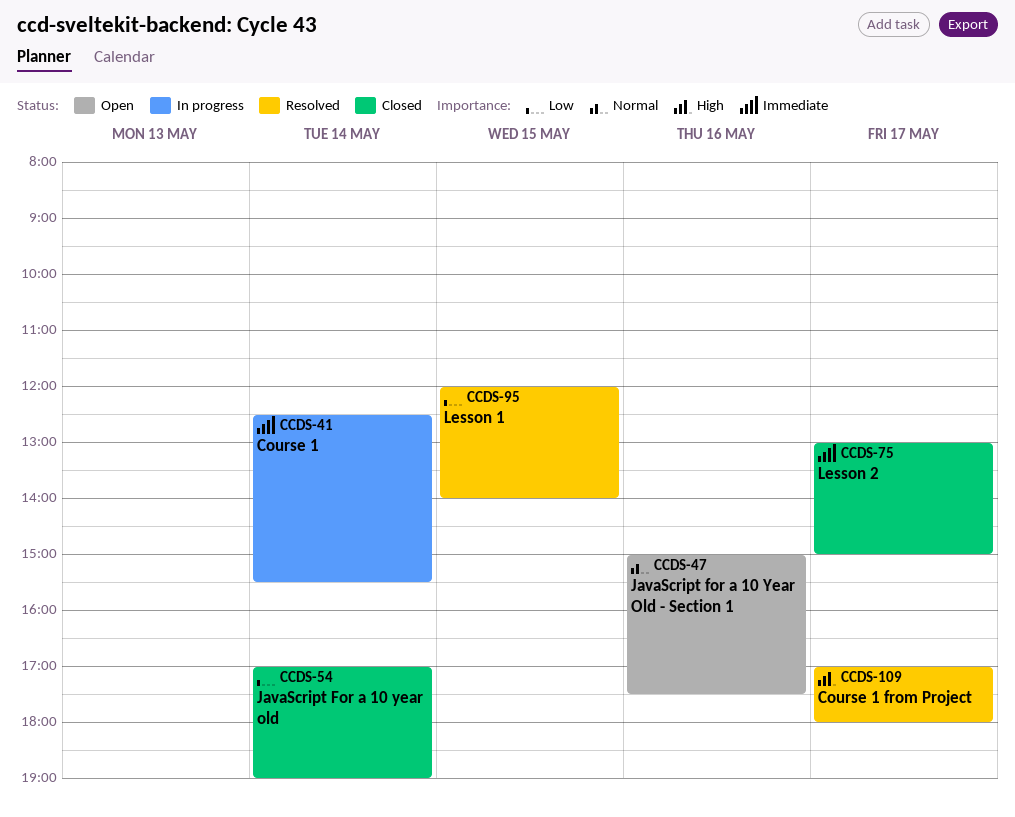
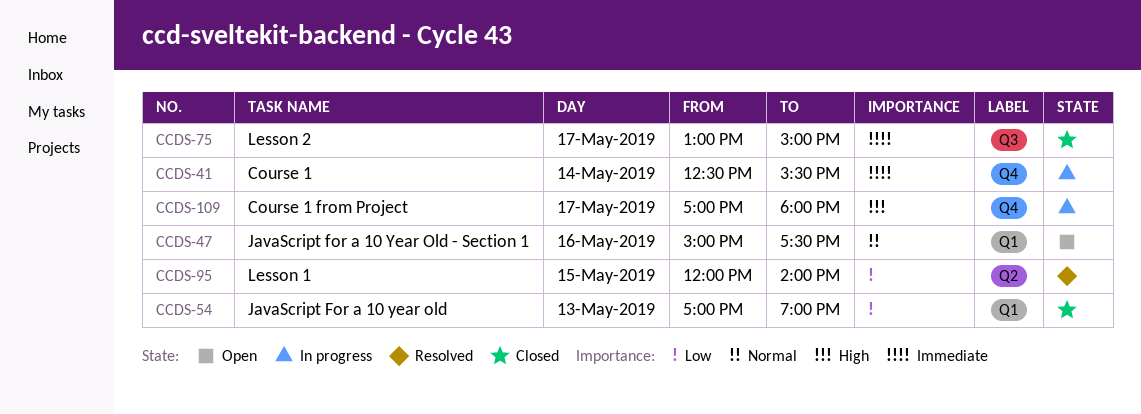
CCDS-54, day: May 14 -> May 13
CCDS-109, status: Resolved -> In progress

